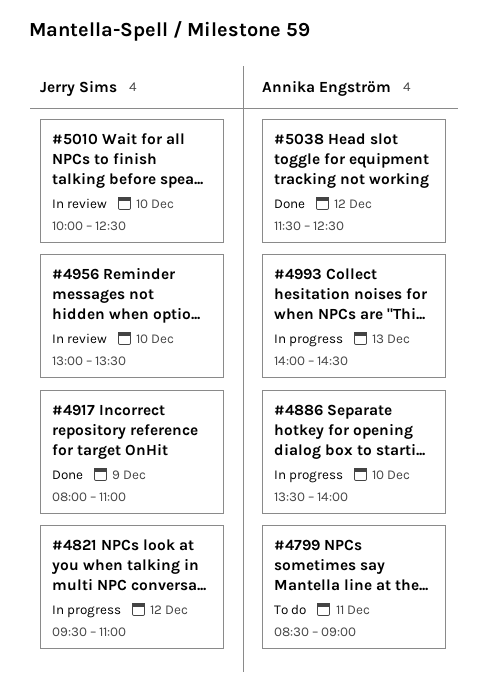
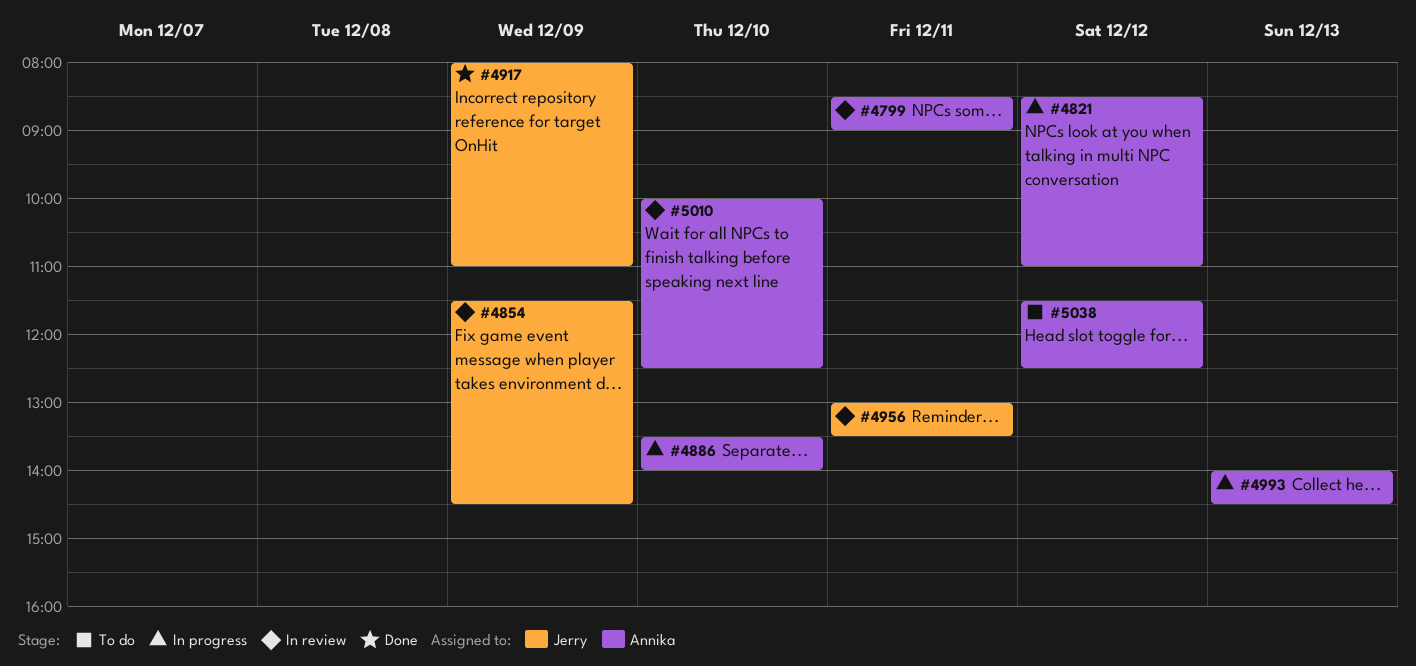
#4799, status: To do -> In review
#4821, owner: Jerry Sims -> Annika Engström
#4821, begins: 09:30 -> 08:30
#4854: none -> present
#4956, day: Dec 10 -> Dec 11
#5010, owner: Jerry Sims -> Annika Engström
#5038, status: Done -> To do

